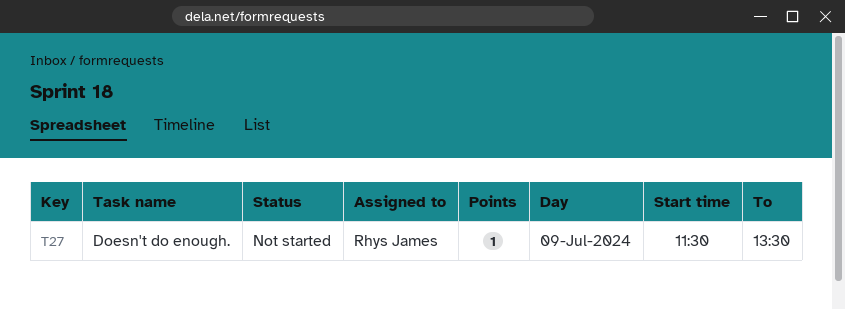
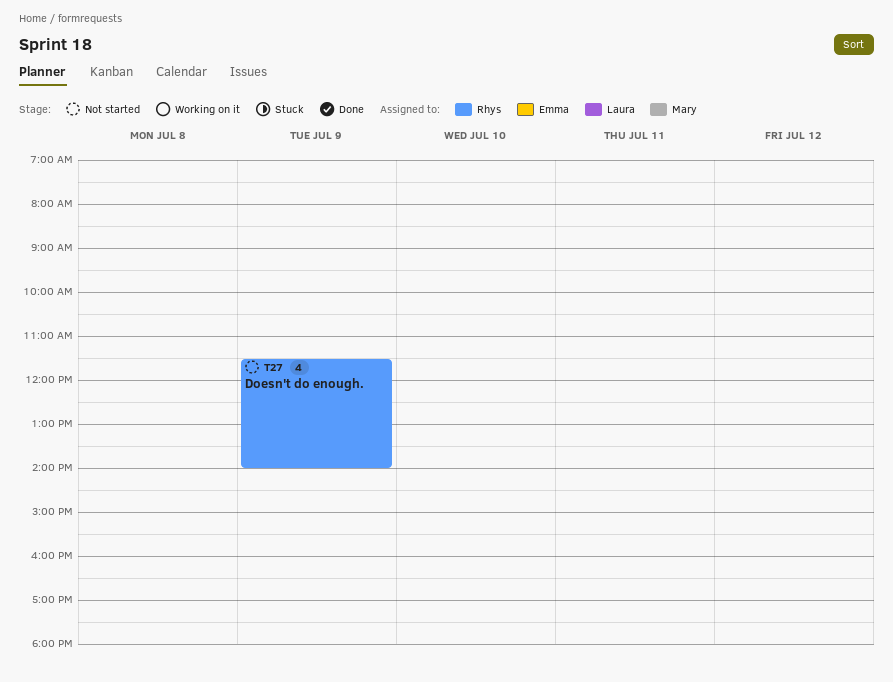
T27, estimate: 1 -> 4
T27, ends: 13:30 -> 14:00

